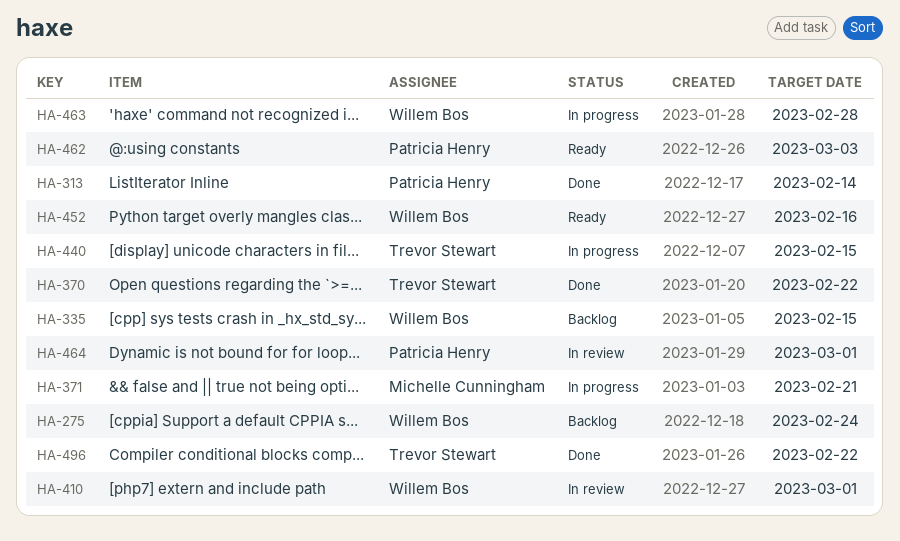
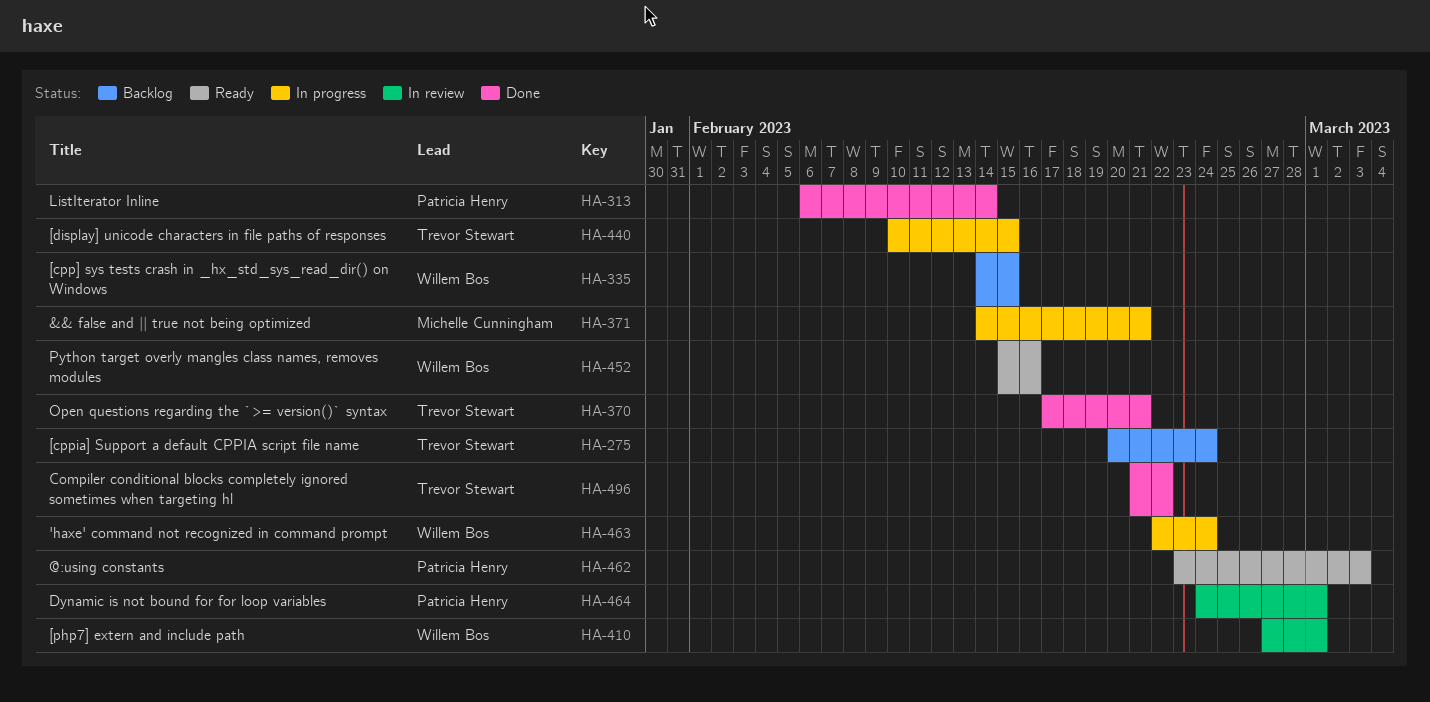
HA-275, owner: Willem Bos -> Trevor Stewart
HA-370, due: Feb 22 -> Feb 21
HA-463, due: Feb 28 -> Feb 24

